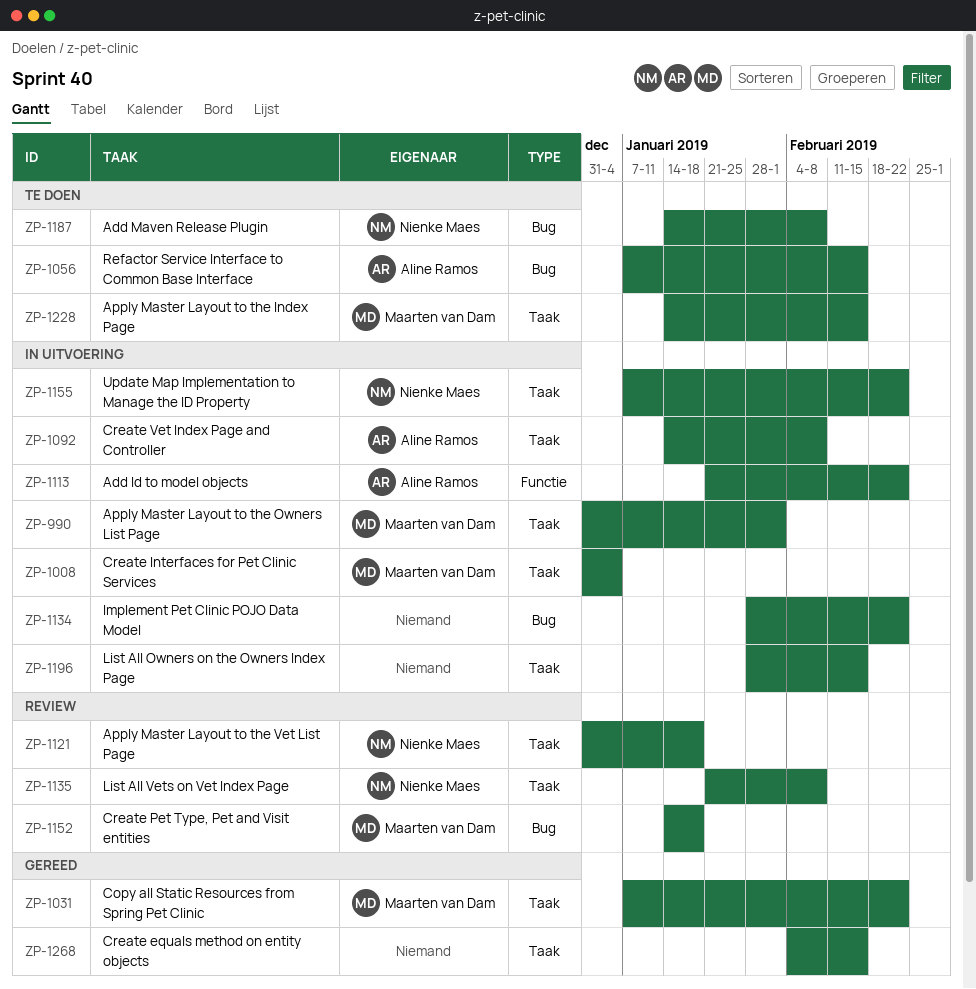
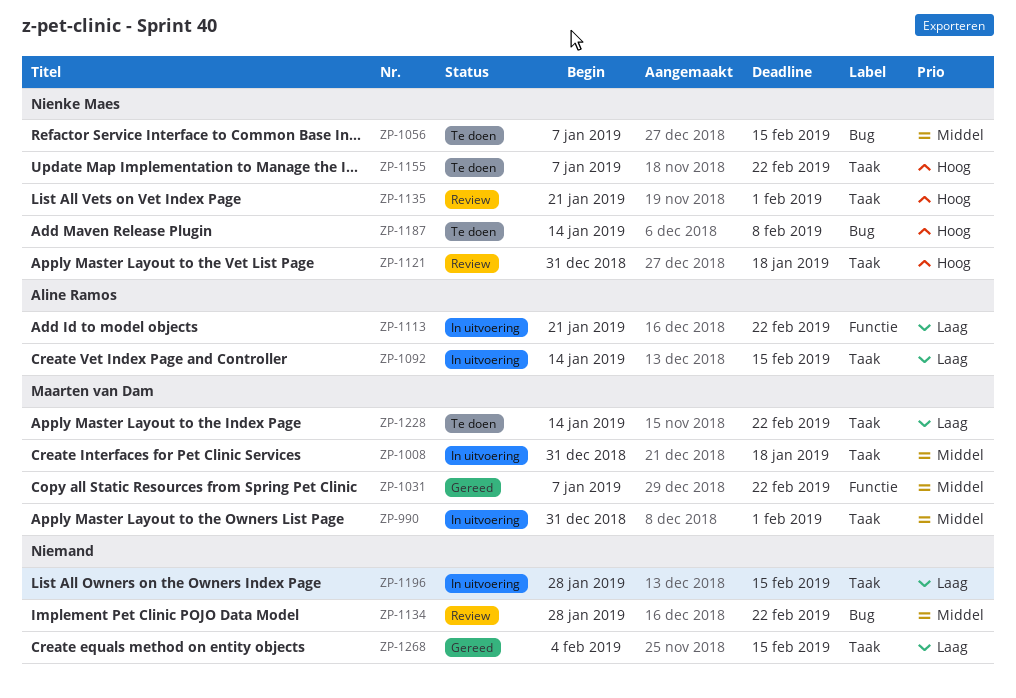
ZP-1008, due: Jan 4 -> Jan 18
ZP-1031, label: Taak -> Functie
ZP-1056, owner: Aline Ramos -> Nienke Maes
ZP-1092, due: Feb 8 -> Feb 15
ZP-1134, status: In uitvoering -> Review
ZP-1135, due: Feb 8 -> Feb 1
ZP-1152: present -> none
ZP-1155, status: In uitvoering -> Te doen
ZP-1228, due: Feb 15 -> Feb 22

